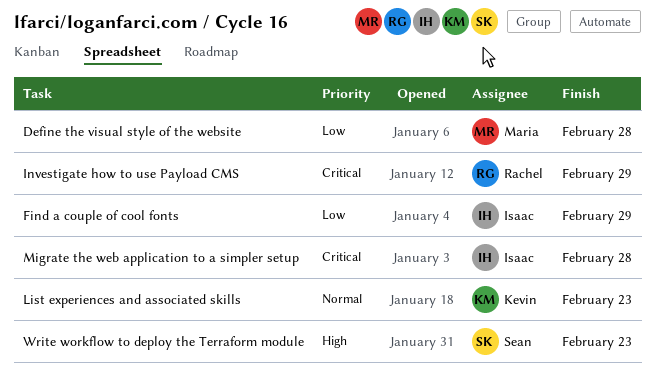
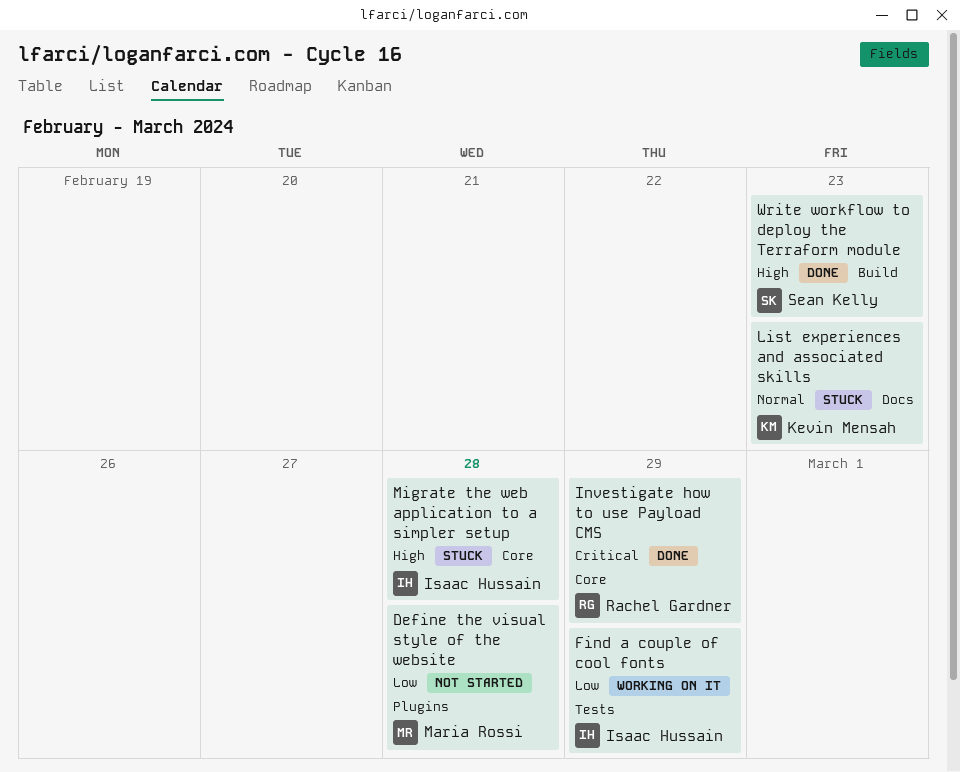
Migrate the web application to a simpler setup, priority: Critical -> High

